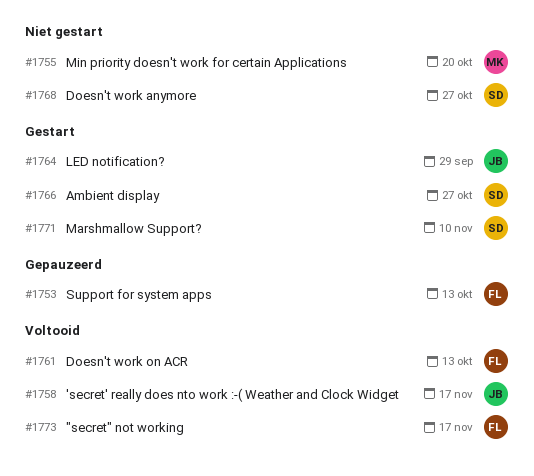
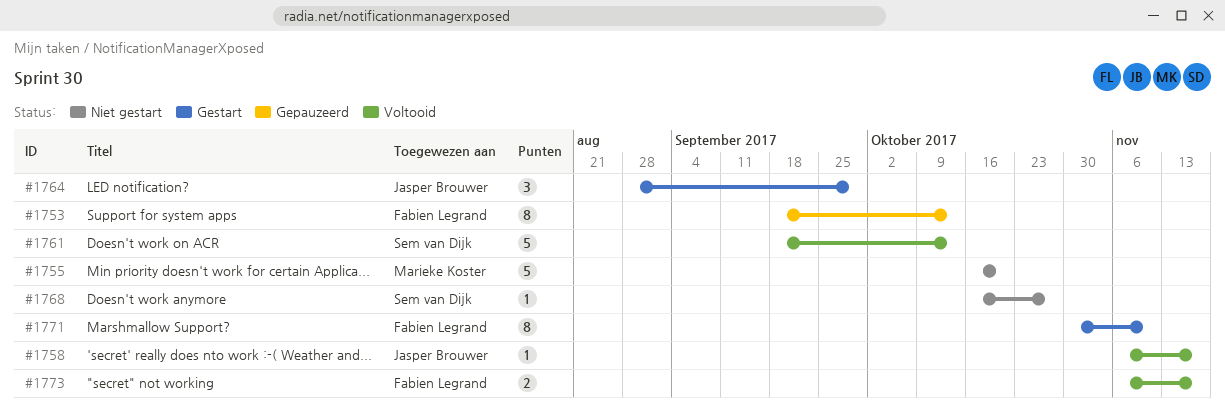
#1761, owner: Fabien Legrand -> Sem van Dijk
#1766: present -> none
#1771, owner: Sem van Dijk -> Fabien Legrand

